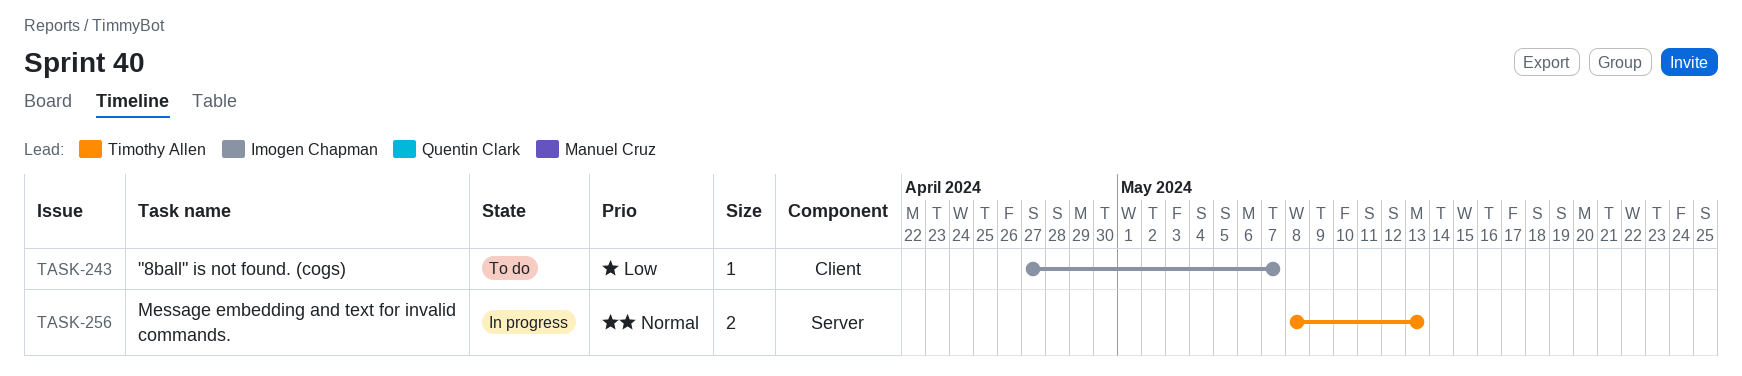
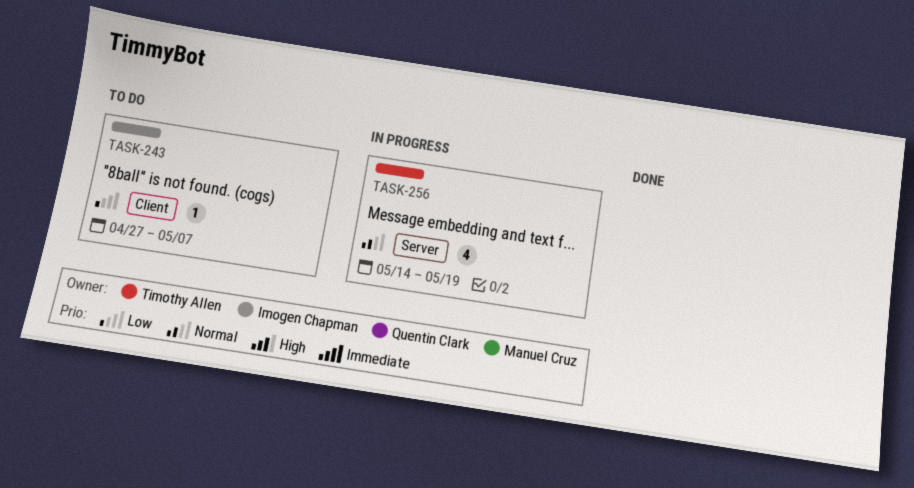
TASK-256, estimate: 2 -> 4
TASK-256, start: May 8 -> May 14
TASK-256, due: May 13 -> May 19

